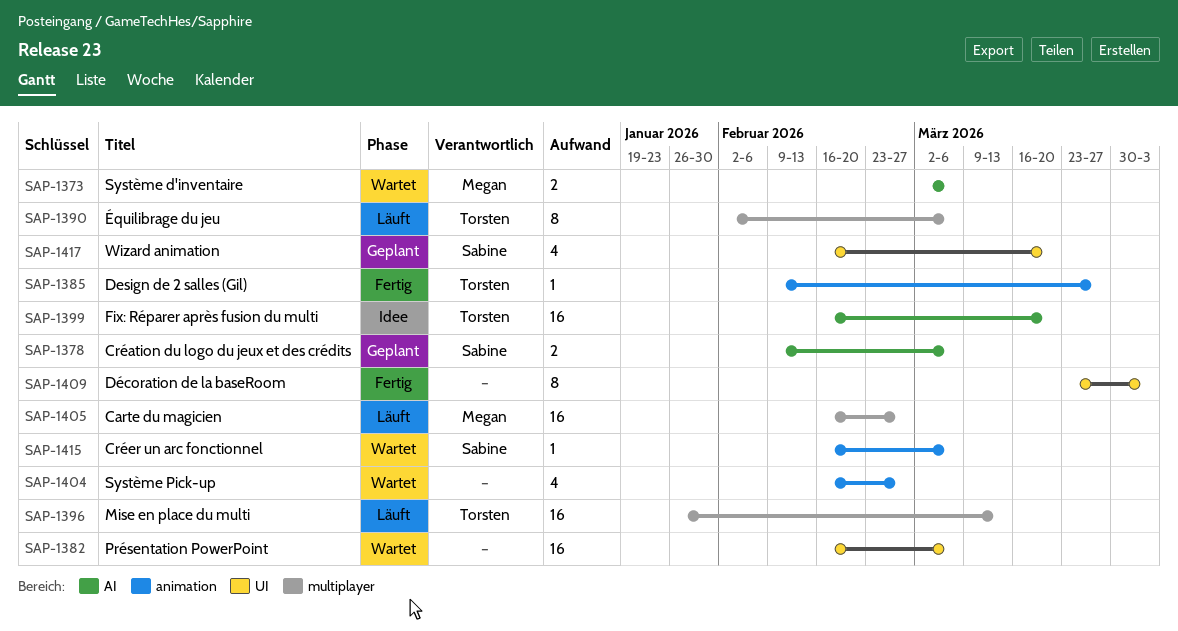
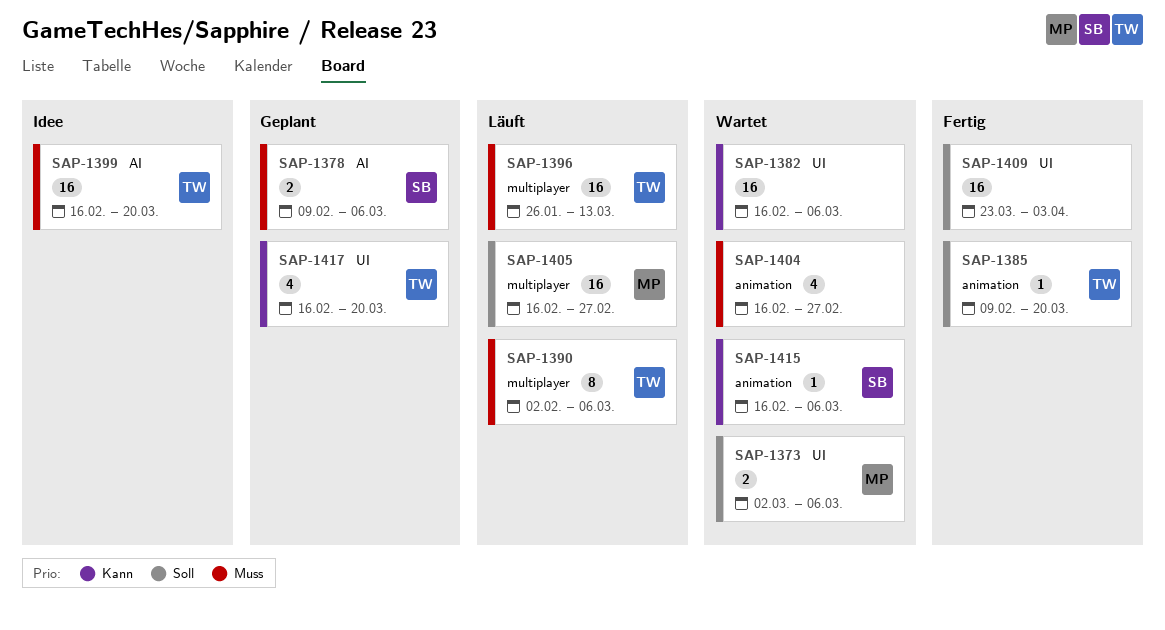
SAP-1373, label: AI -> UI
SAP-1385, due: Mar 27 -> Mar 20
SAP-1409, estimate: 8 -> 16
SAP-1417, owner: Sabine -> Torsten

